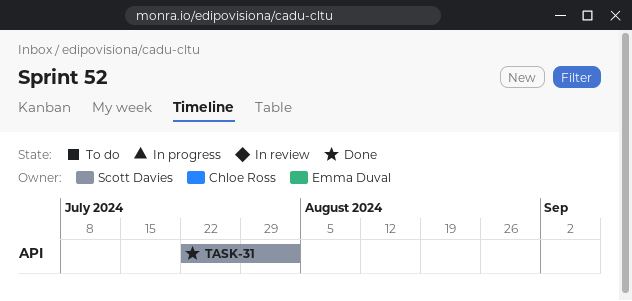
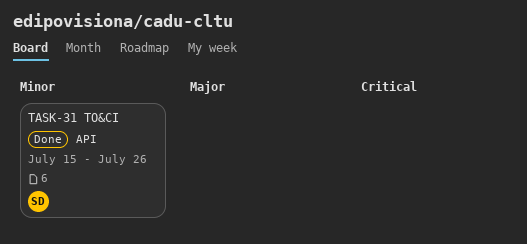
TASK-31, start: Jul 22 -> Jul 15
TASK-31, due: Aug 2 -> Jul 26

